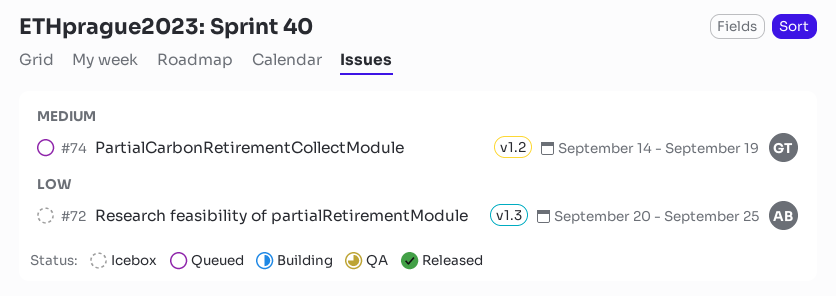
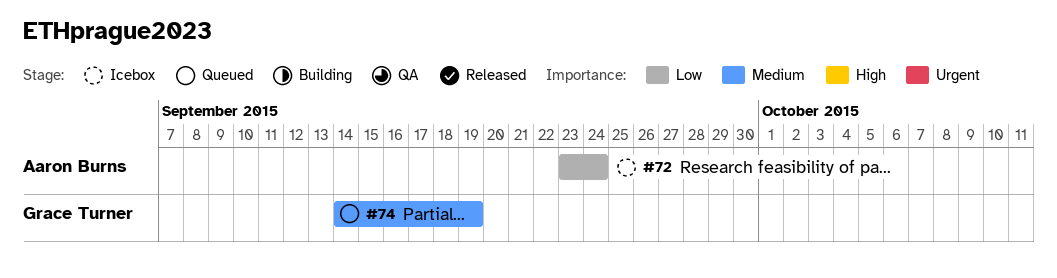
#72, start: Sep 20 -> Sep 23
#72, due: Sep 25 -> Sep 24

